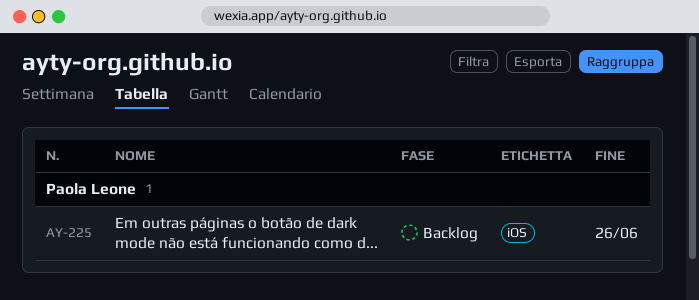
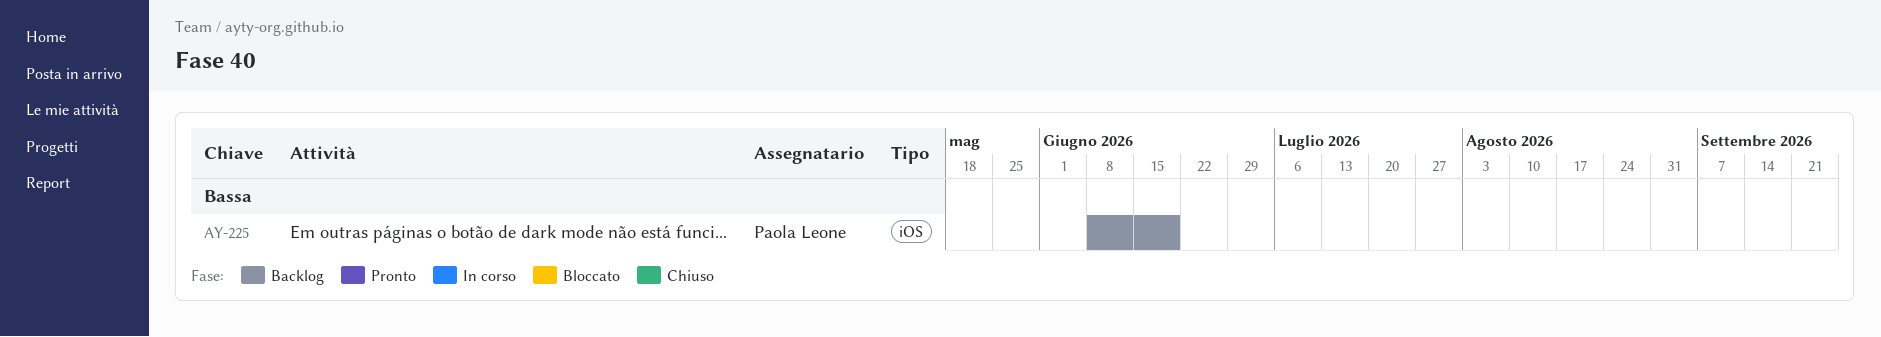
AY-225, due: Jun 26 -> Jun 19

